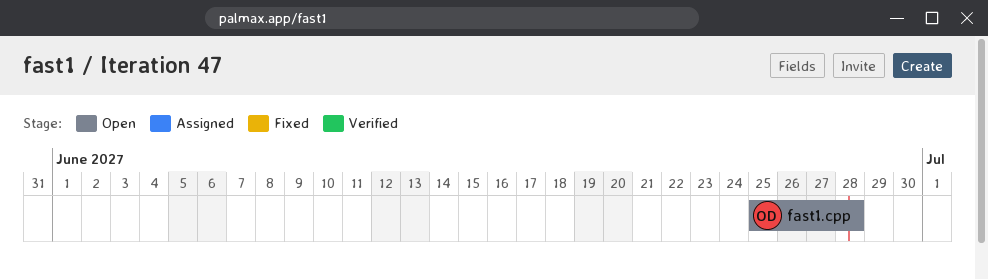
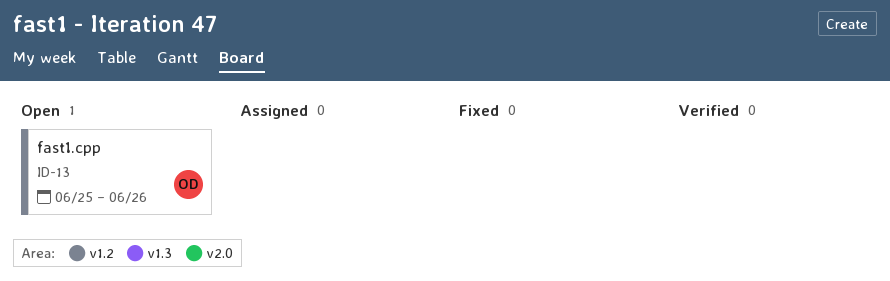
fast1.cpp, due: Jun 28 -> Jun 26

